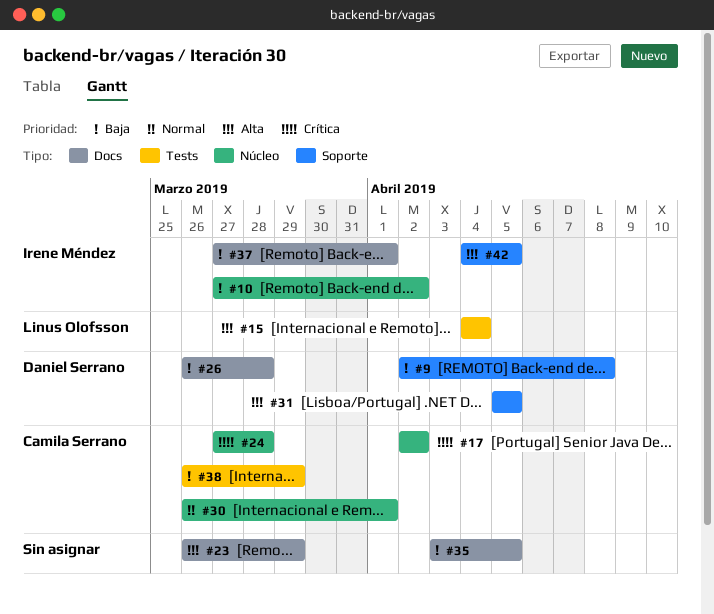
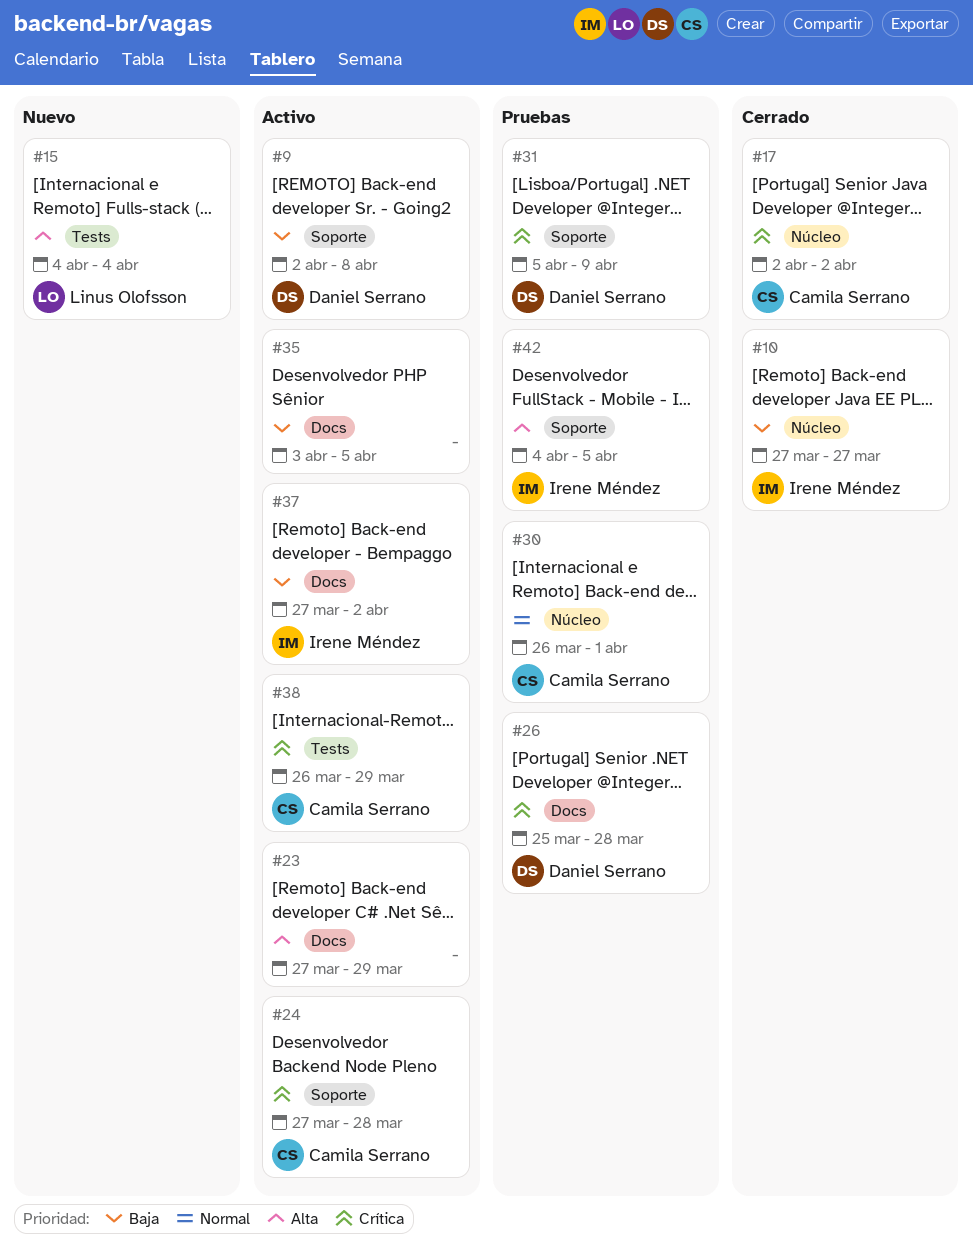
#10, due: Apr 2 -> Mar 27
#23, start: Mar 26 -> Mar 27
#24, label: Núcleo -> Soporte
#26, priority: Baja -> Crítica
#26, start: Mar 26 -> Mar 25
#31, priority: Alta -> Crítica
#31, due: Apr 5 -> Apr 9
#37, due: Apr 1 -> Apr 2
#38, priority: Baja -> Crítica

